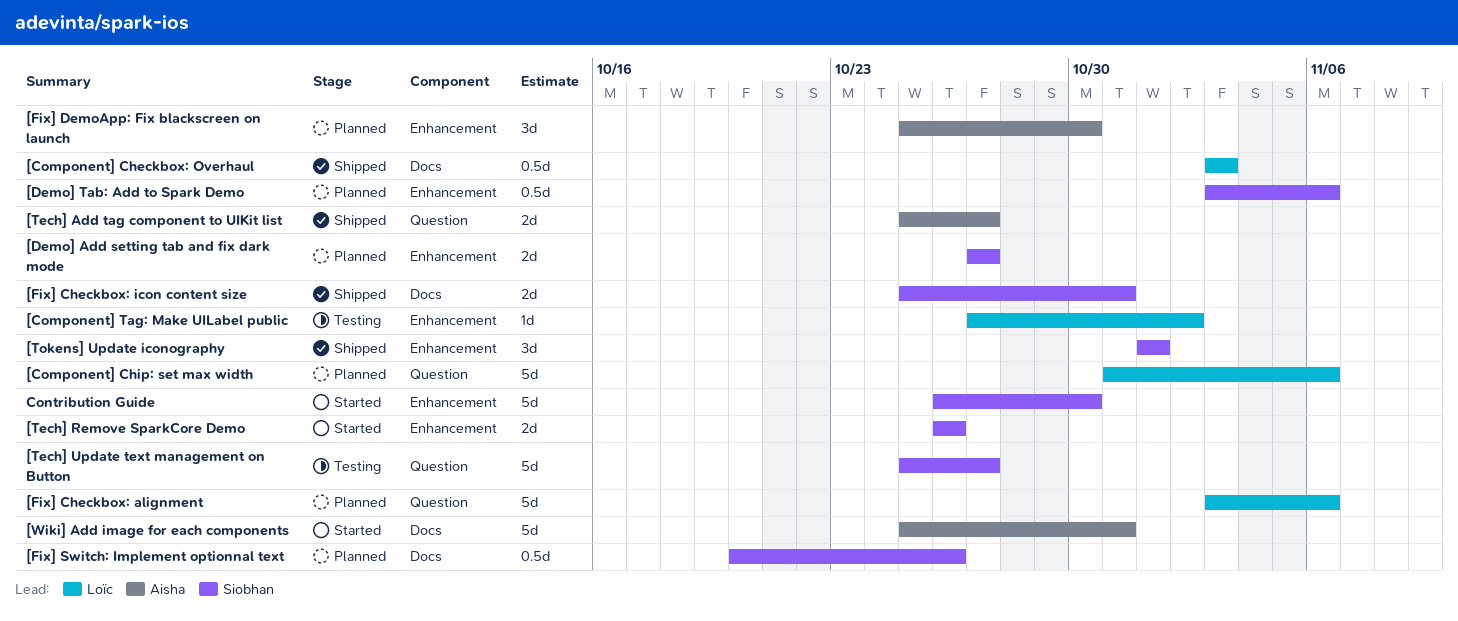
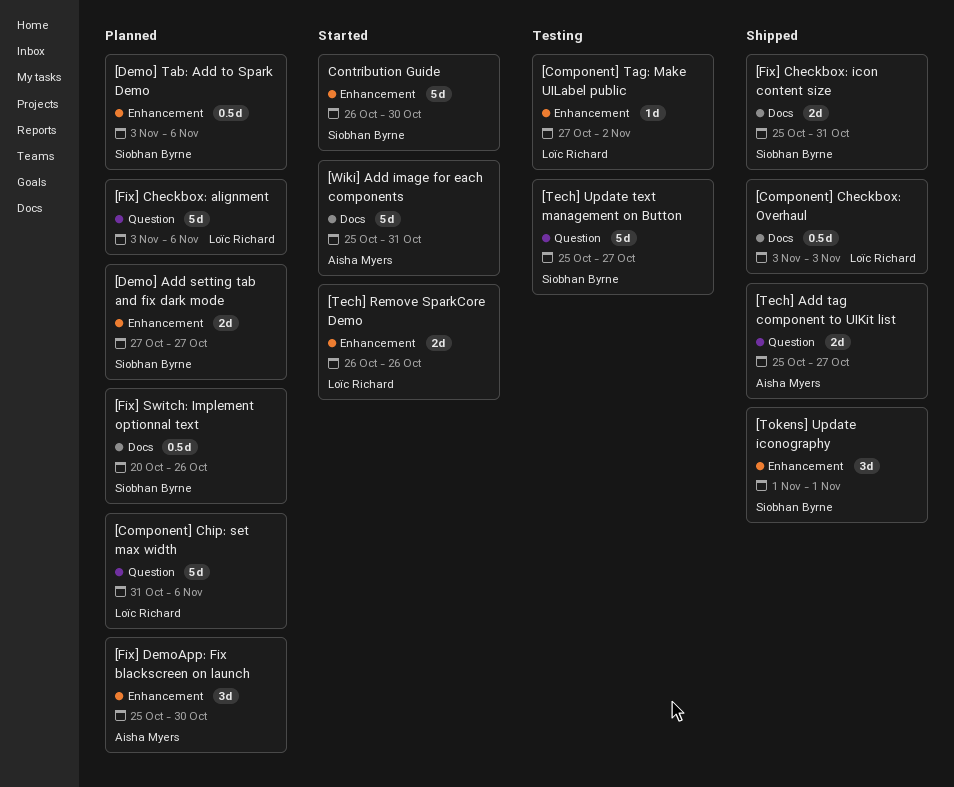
[Tech] Remove SparkCore Demo, owner: Siobhan Byrne -> Loïc Richard

